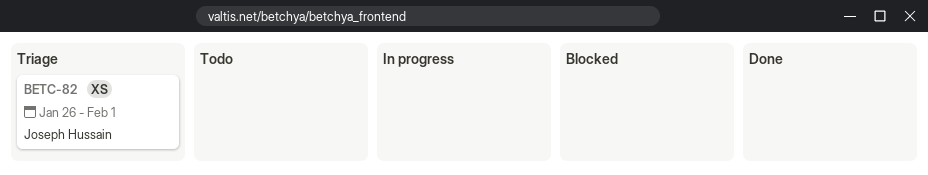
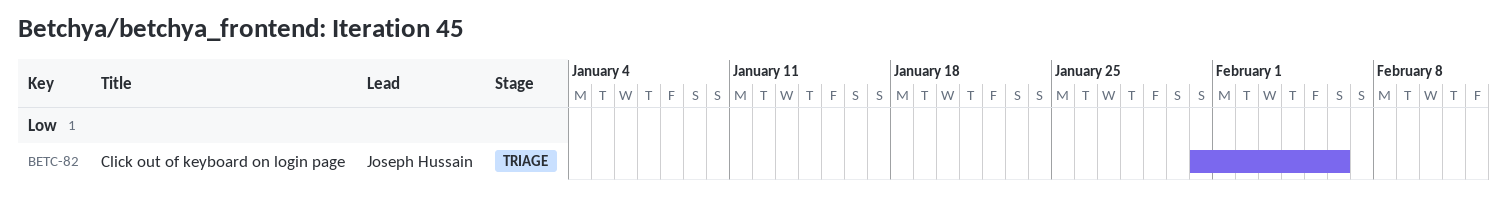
BETC-82, start: Jan 26 -> Jan 31
BETC-82, due: Feb 1 -> Feb 6

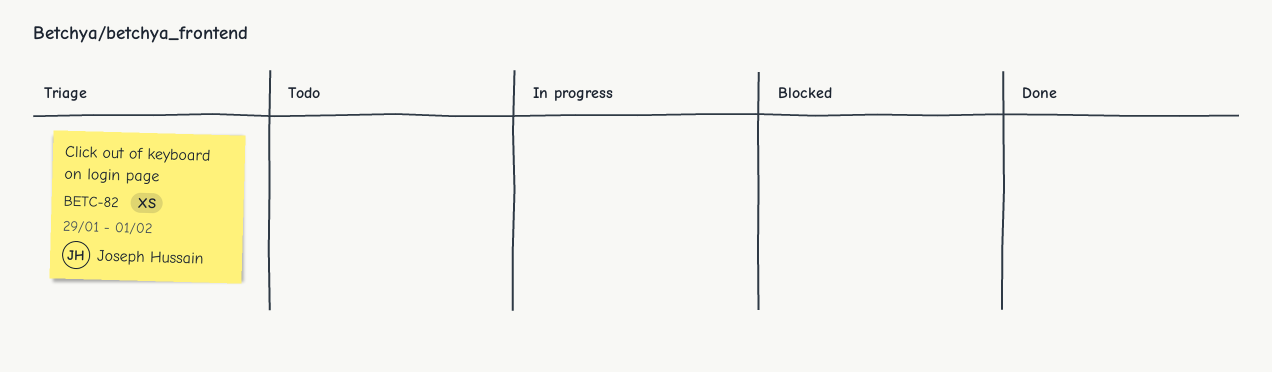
BETC-82, start: Jan 31 -> Jan 29
BETC-82, due: Feb 6 -> Feb 1

